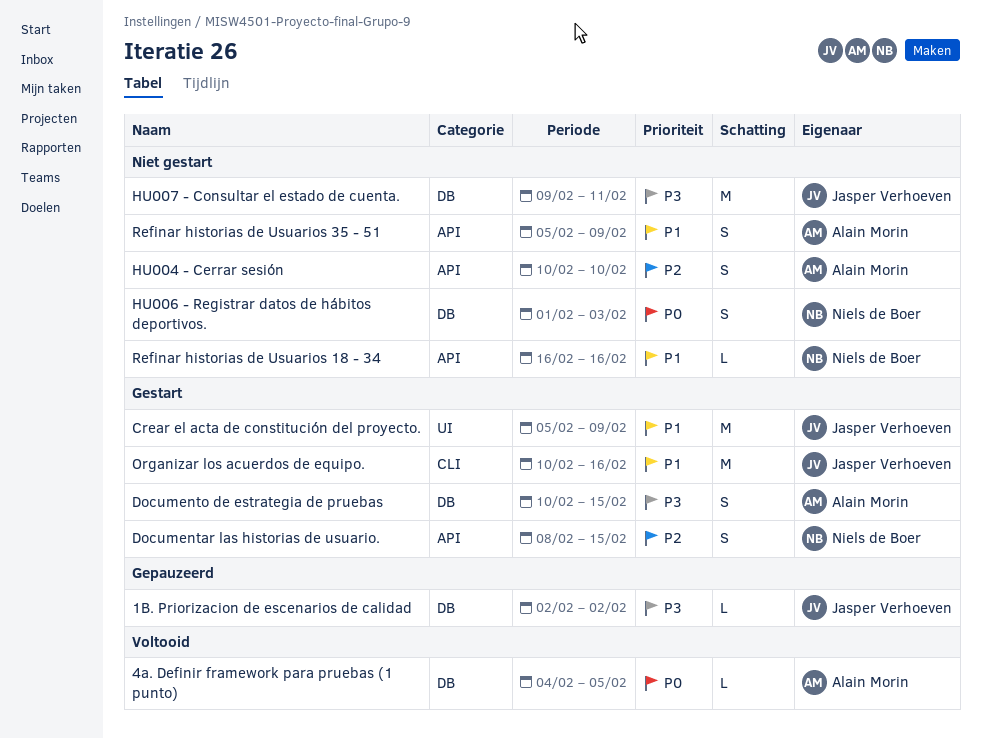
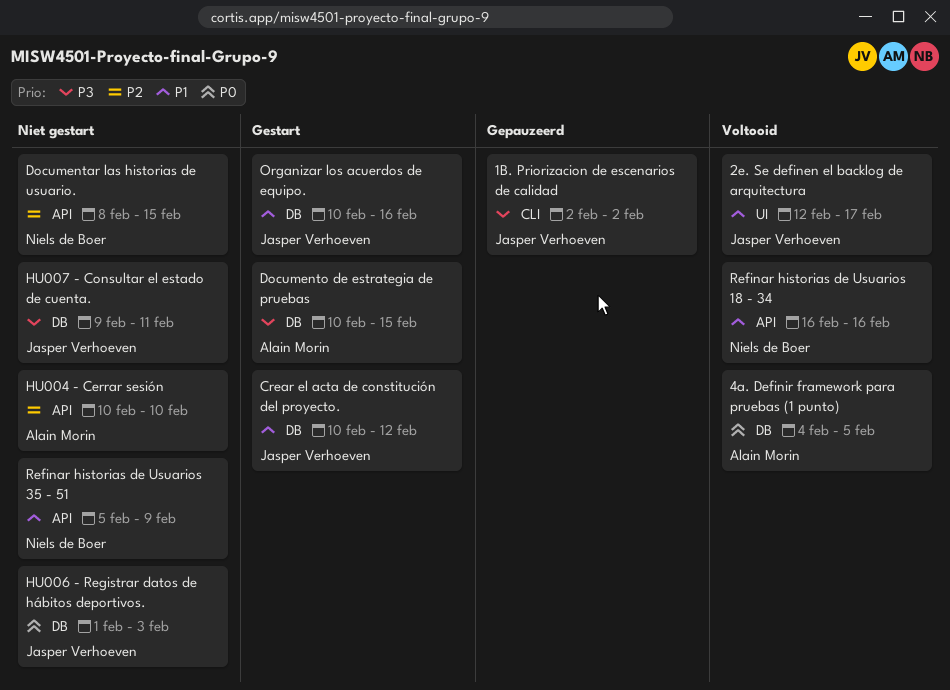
1B. Priorizacion de escenarios de calidad, label: DB -> CLI
2e. Se definen el backlog de arquitectura: none -> present
Crear el acta de constitución del proyecto., label: UI -> DB
Crear el acta de constitución del proyecto., start: Feb 5 -> Feb 10
Crear el acta de constitución del proyecto., due: Feb 9 -> Feb 12
Documentar las historias de usuario., status: Gestart -> Niet gestart
HU006 - Registrar datos de hábitos deportivos., owner: Niels de Boer -> Jasper Verhoeven
Organizar los acuerdos de equipo., label: CLI -> DB
Refinar historias de Usuarios 18 - 34, status: Niet gestart -> Voltooid
Refinar historias de Usuarios 35 - 51, owner: Alain Morin -> Niels de Boer

